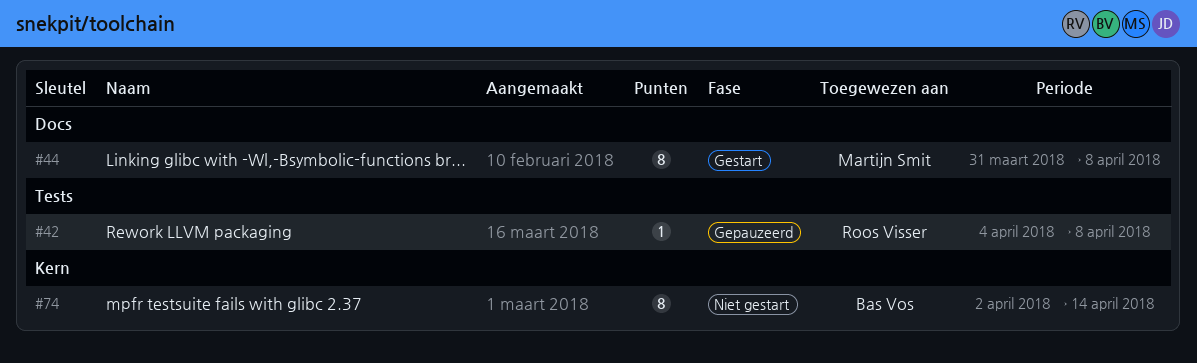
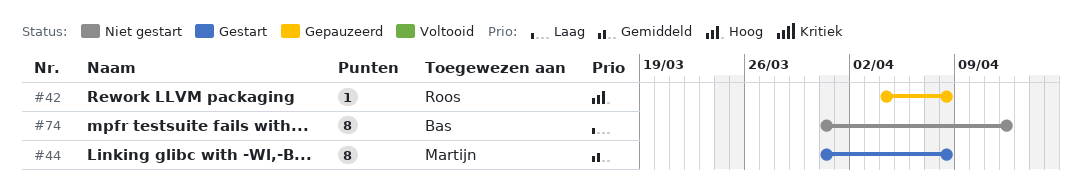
#74, start: Apr 2 -> Mar 31
#74, due: Apr 14 -> Apr 12

